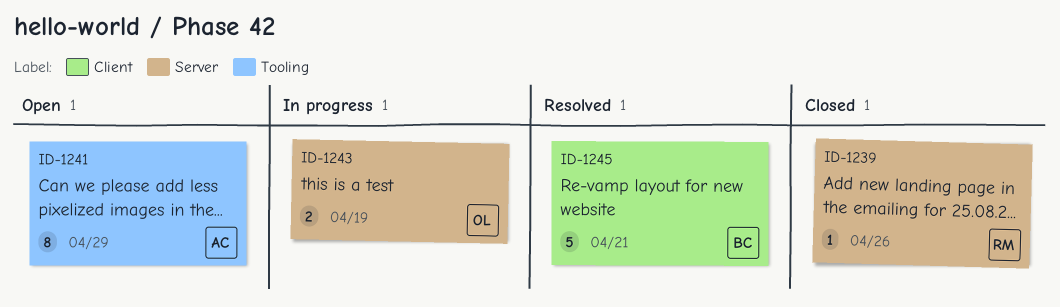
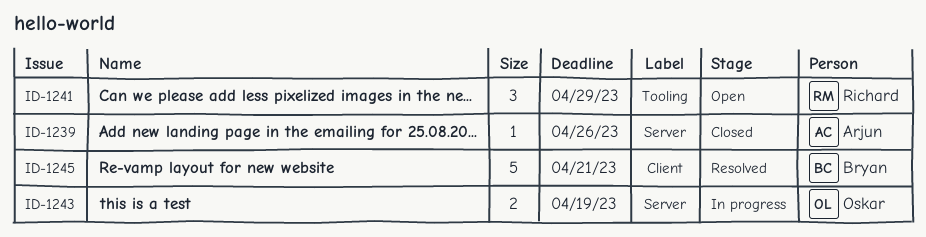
ID-1239, owner: Richard -> Arjun
ID-1241, owner: Arjun -> Richard
ID-1241, estimate: 8 -> 3

